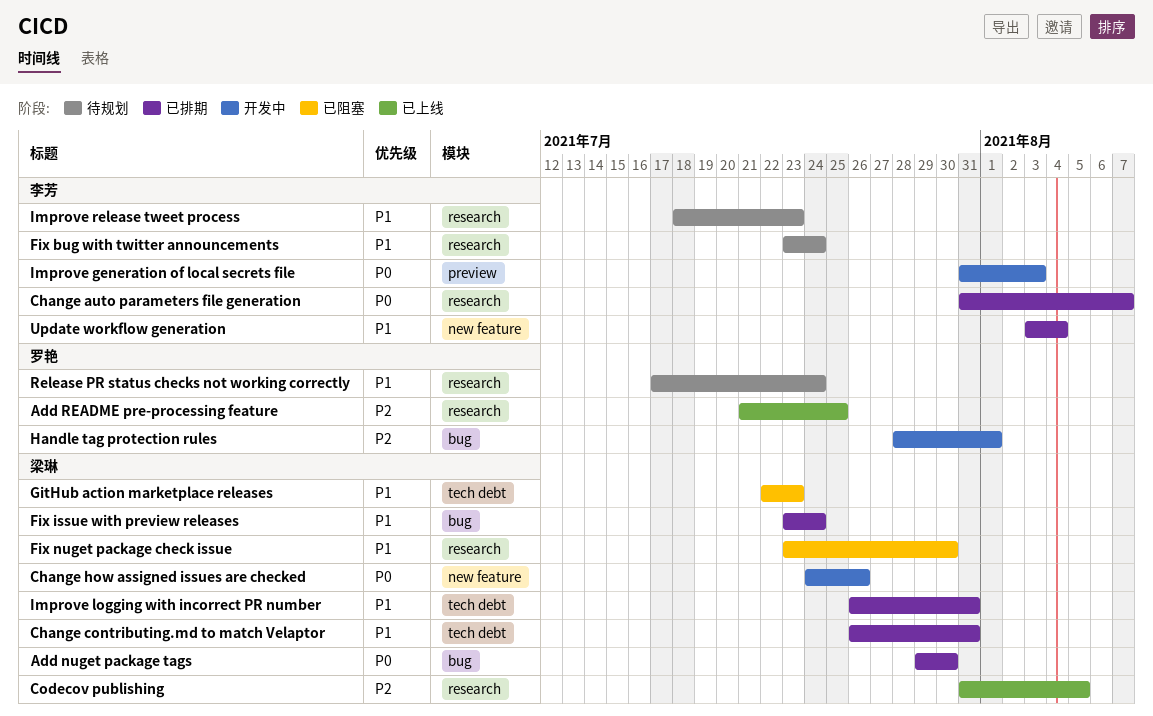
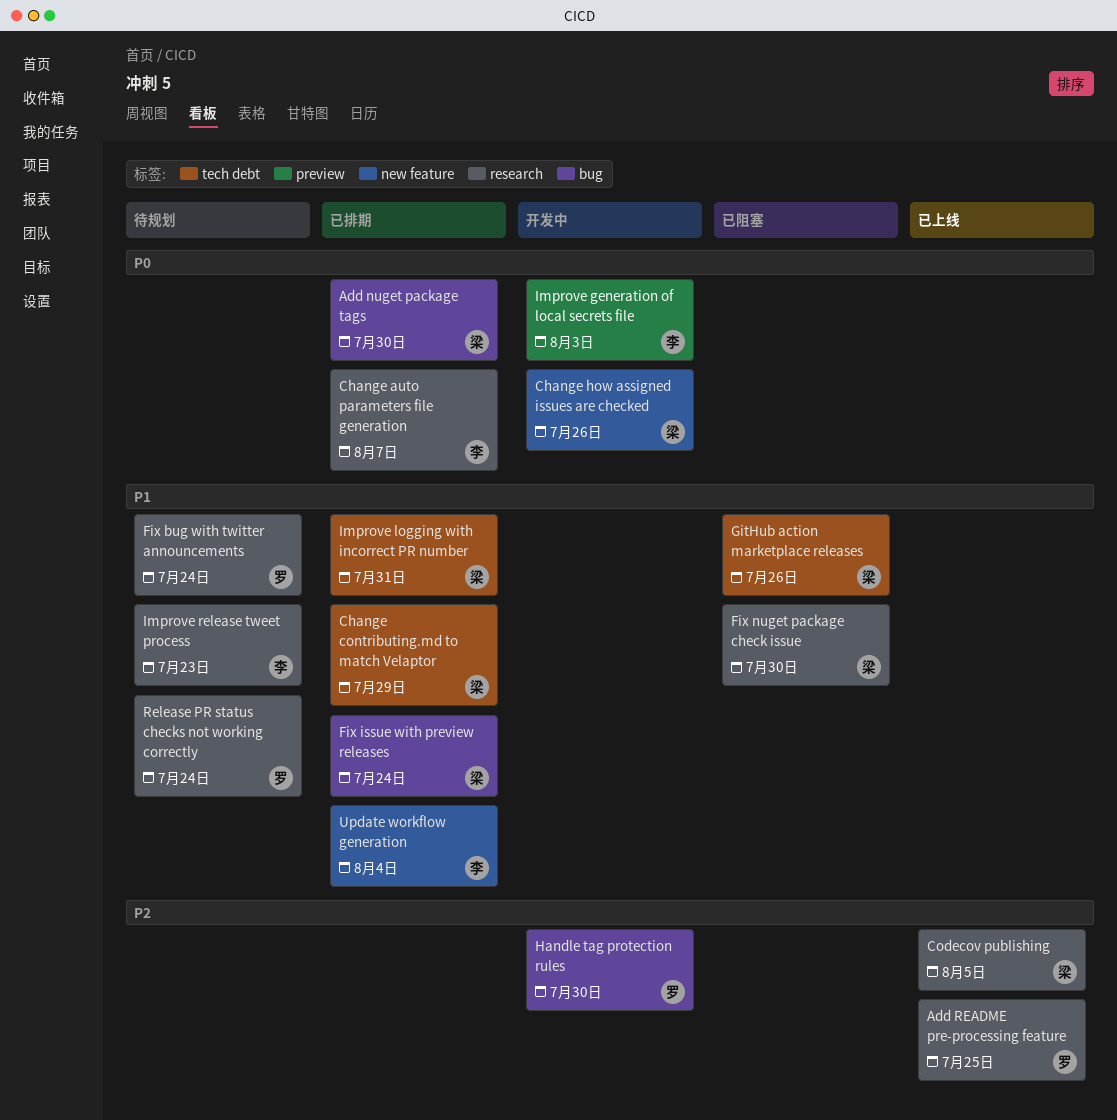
Change contributing.md to match Velaptor, due: Jul 31 -> Jul 29
Fix bug with twitter announcements, owner: 李芳 -> 罗艳
GitHub action marketplace releases, due: Jul 23 -> Jul 26
Handle tag protection rules, due: Aug 1 -> Jul 30

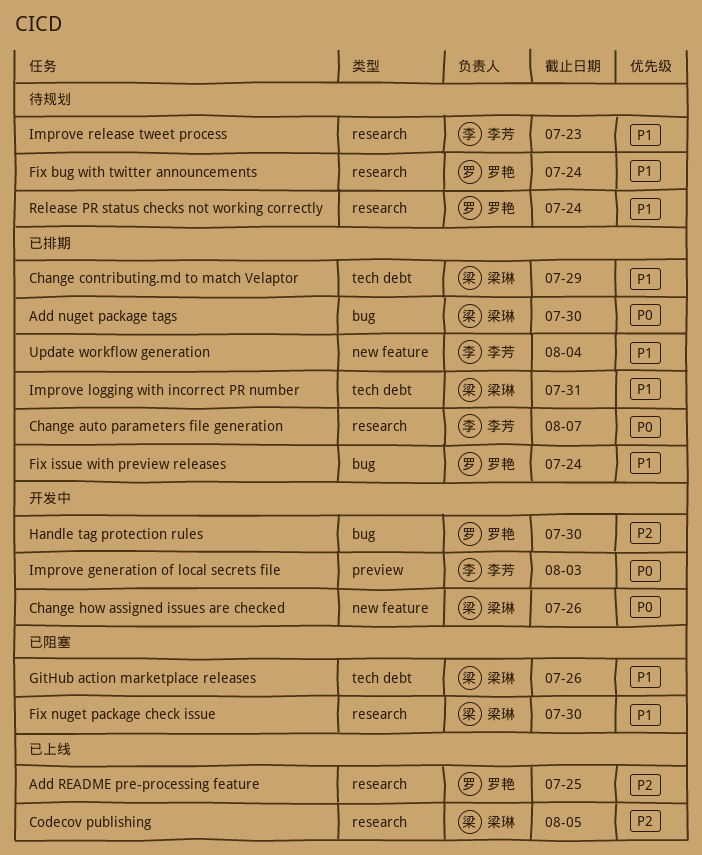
Fix issue with preview releases, owner: 梁琳 -> 罗艳

